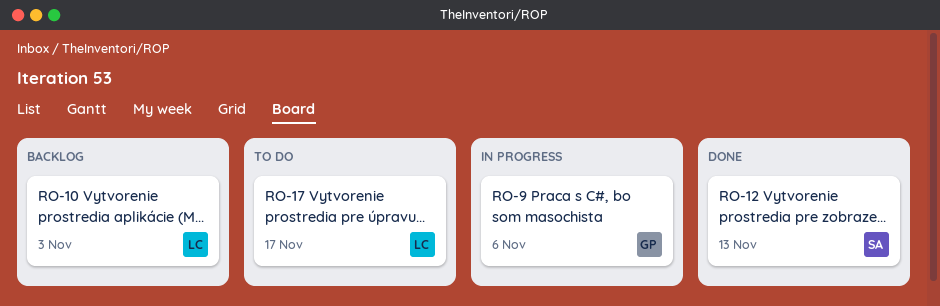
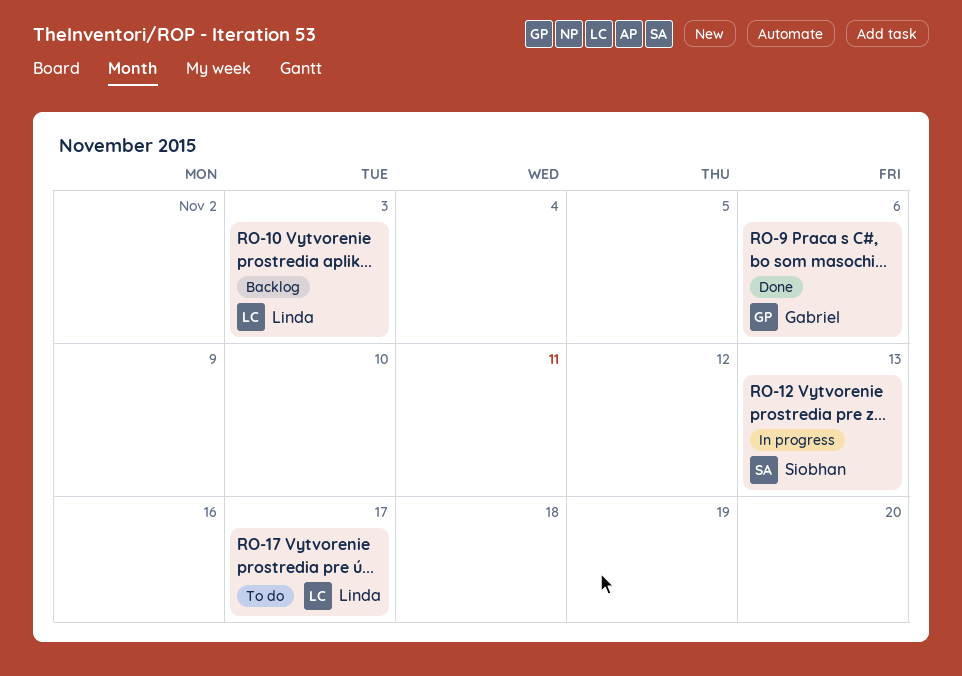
RO-9, status: In progress -> Done
RO-12, status: Done -> In progress

